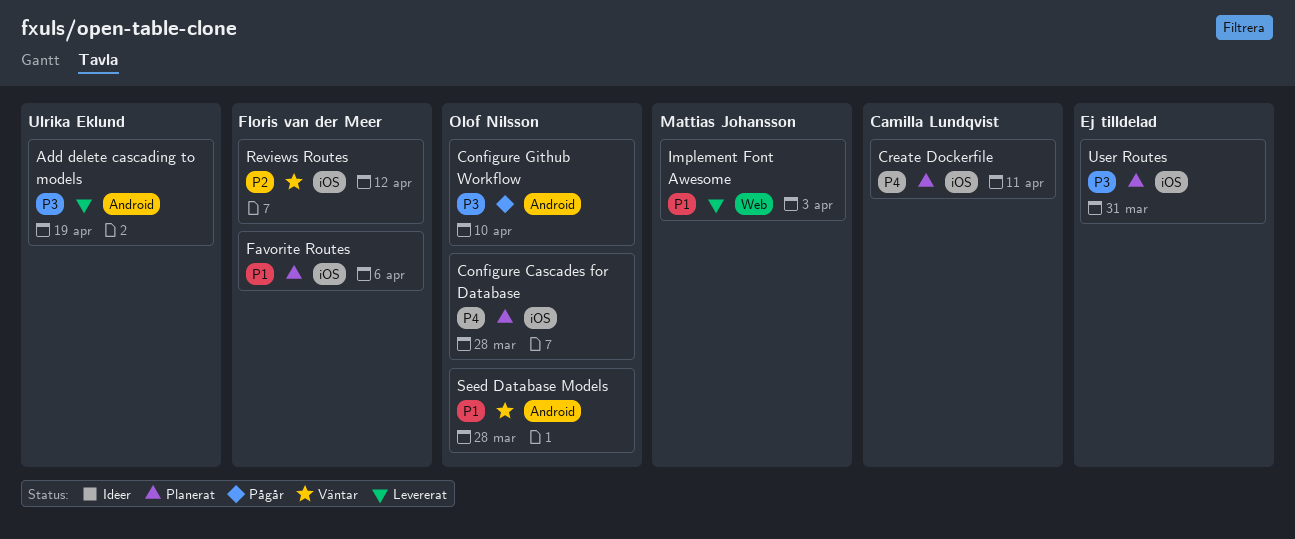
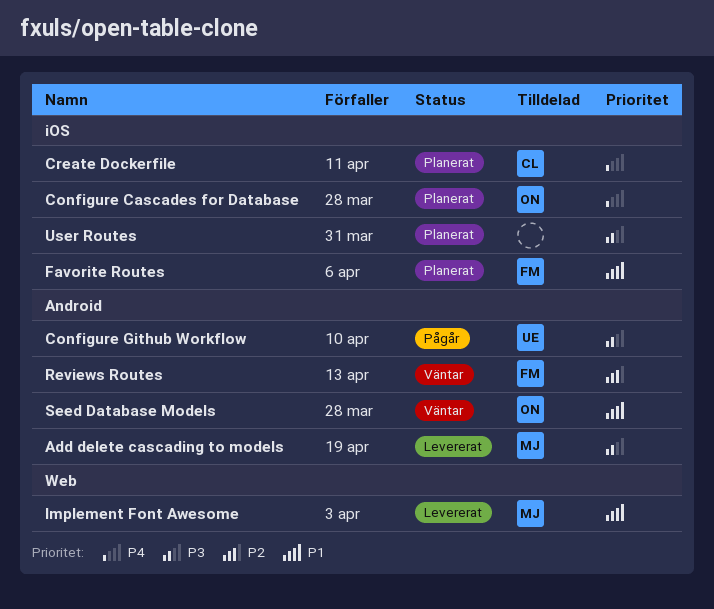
Add delete cascading to models, owner: Ulrika Eklund -> Mattias Johansson
Configure Github Workflow, owner: Olof Nilsson -> Ulrika Eklund
Reviews Routes, label: iOS -> Android
Reviews Routes, due: Apr 12 -> Apr 13

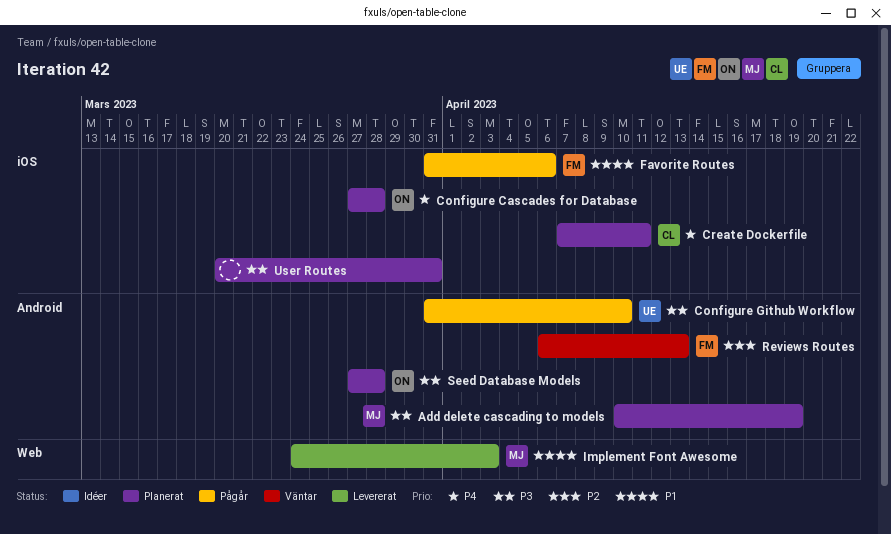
Add delete cascading to models, status: Levererat -> Planerat
Favorite Routes, status: Planerat -> Pågår
Seed Database Models, status: Väntar -> Planerat
Seed Database Models, priority: P1 -> P3

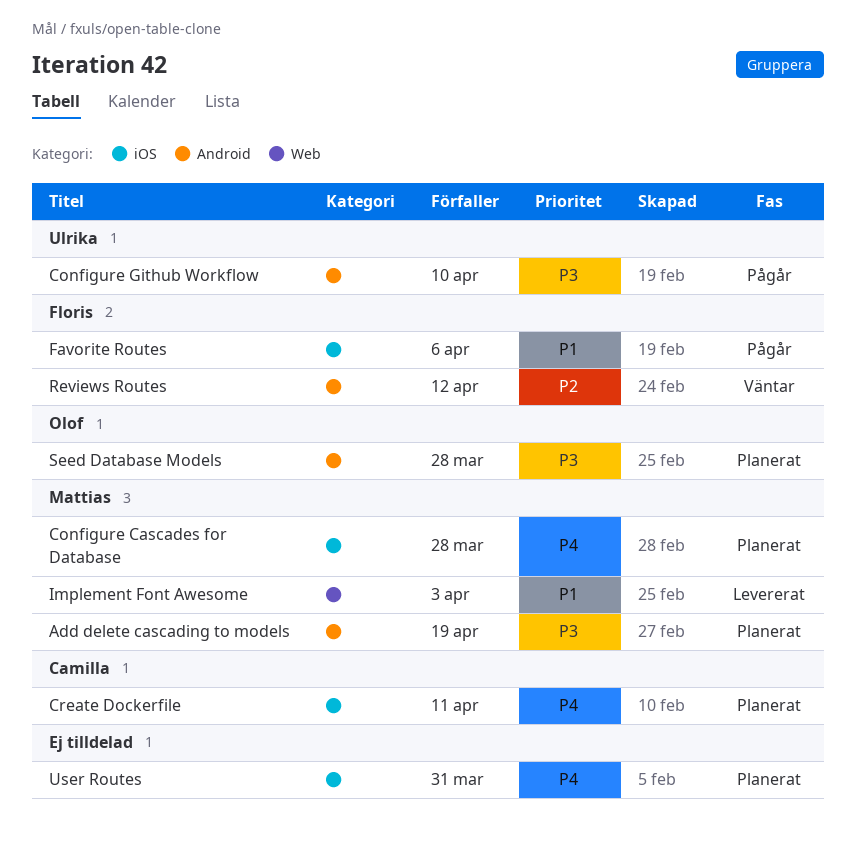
Configure Cascades for Database, owner: Olof -> Mattias
Reviews Routes, due: Apr 13 -> Apr 12
User Routes, priority: P3 -> P4

